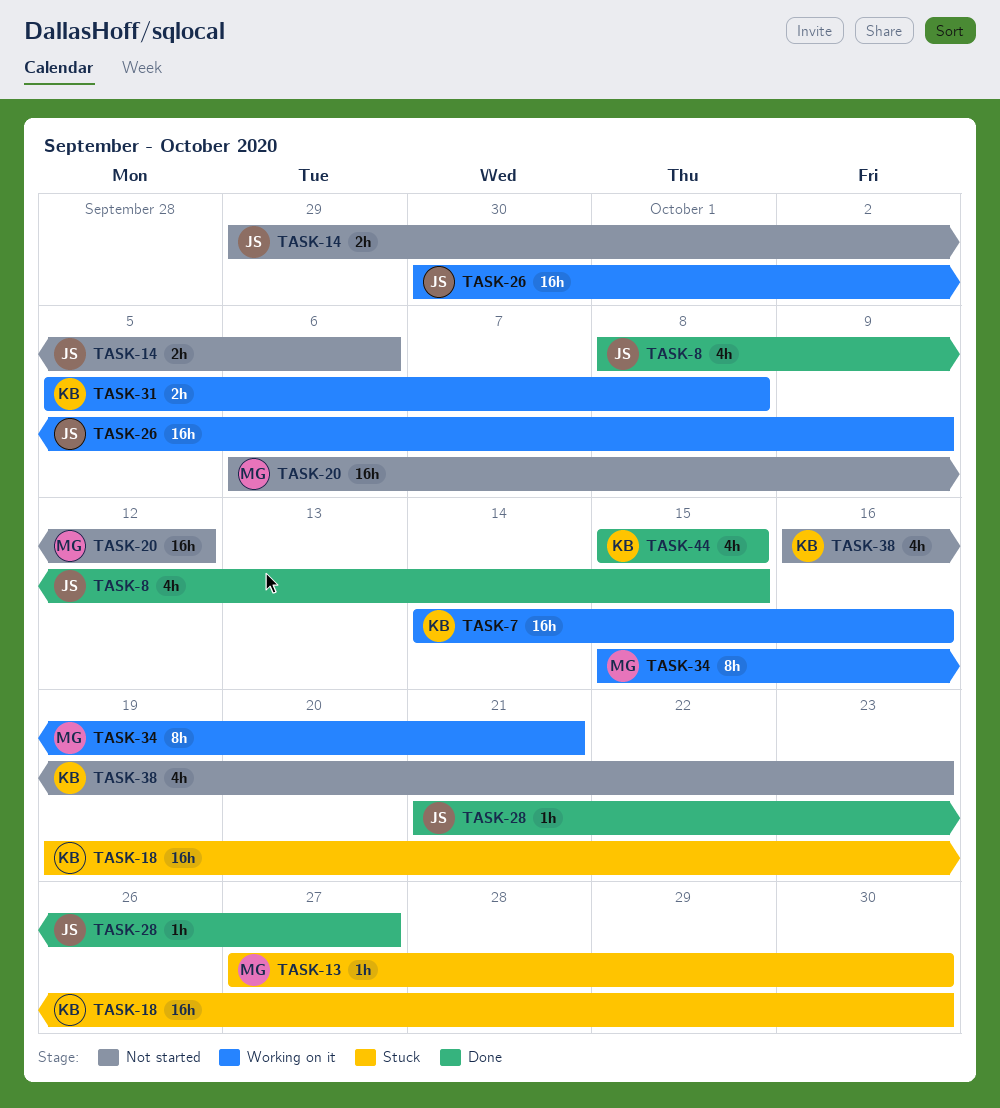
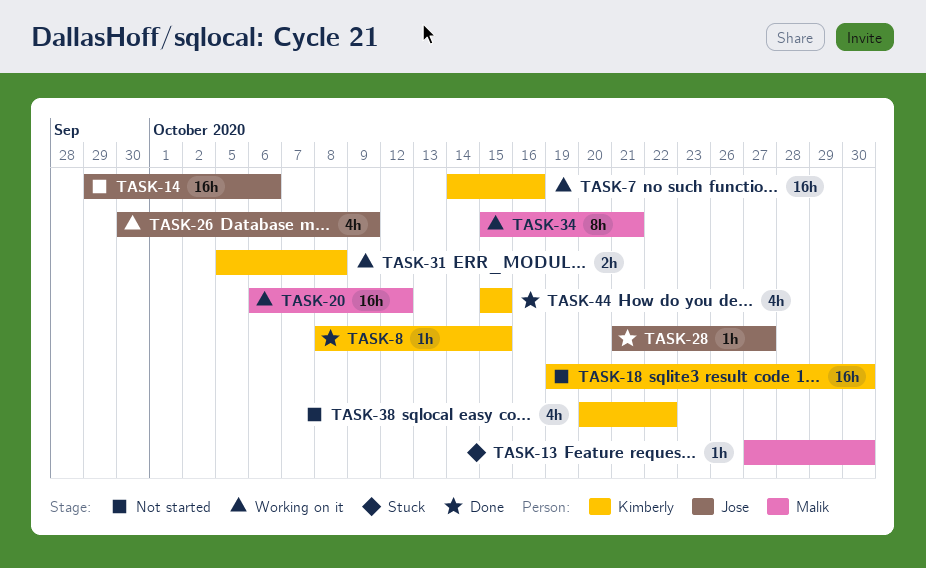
TASK-8, owner: Jose -> Kimberly
TASK-8, estimate: 4h -> 1h
TASK-14, estimate: 2h -> 16h
TASK-18, status: Stuck -> Not started
TASK-20, status: Not started -> Working on it
TASK-26, estimate: 16h -> 4h
TASK-38, start: Oct 16 -> Oct 20
TASK-38, due: Oct 23 -> Oct 22

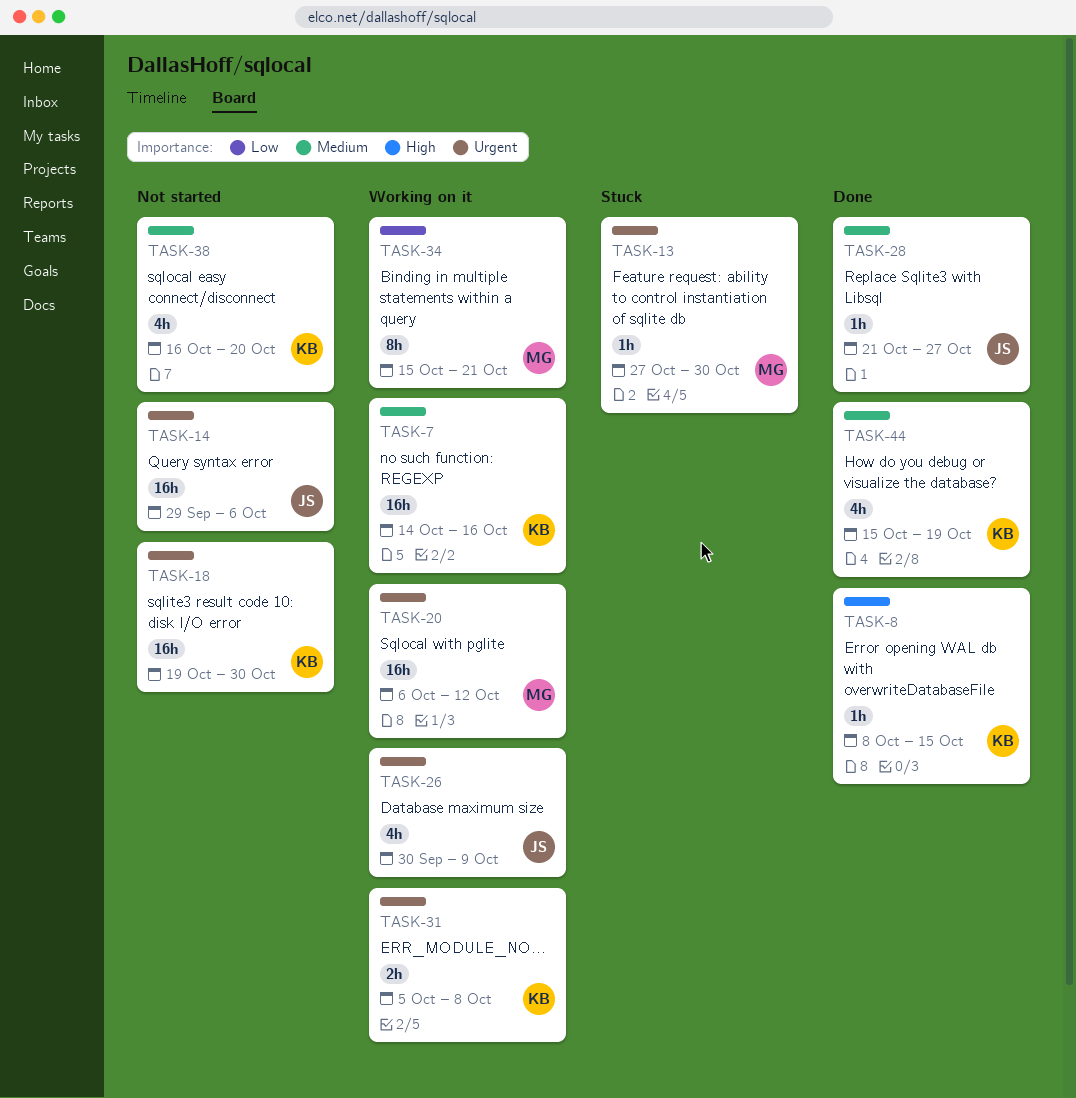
TASK-38, start: Oct 20 -> Oct 16
TASK-38, due: Oct 22 -> Oct 20
TASK-44, due: Oct 15 -> Oct 19

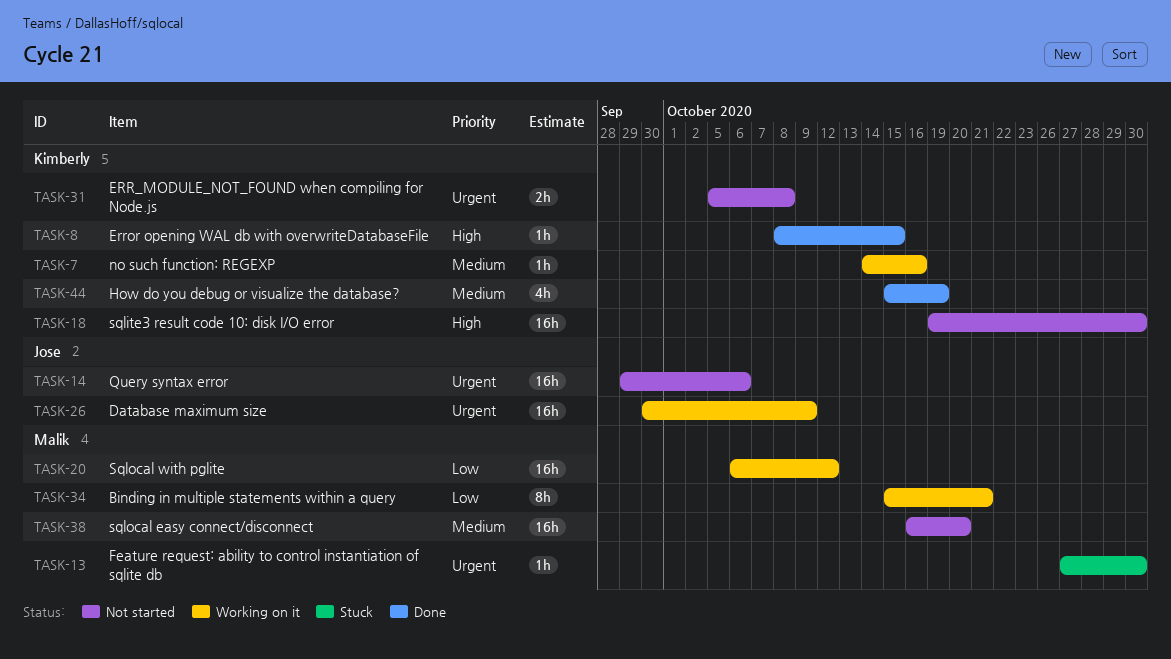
TASK-7, estimate: 16h -> 1h
TASK-18, priority: Urgent -> High
TASK-20, priority: Urgent -> Low
TASK-26, estimate: 4h -> 16h
TASK-28: present -> none
TASK-31, status: Working on it -> Not started
TASK-38, owner: Kimberly -> Malik
TASK-38, estimate: 4h -> 16h

